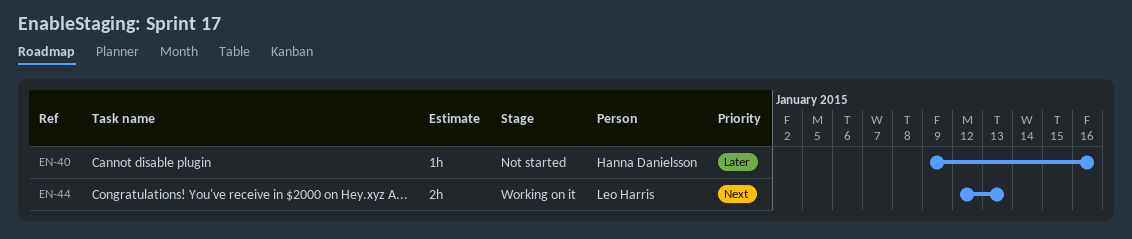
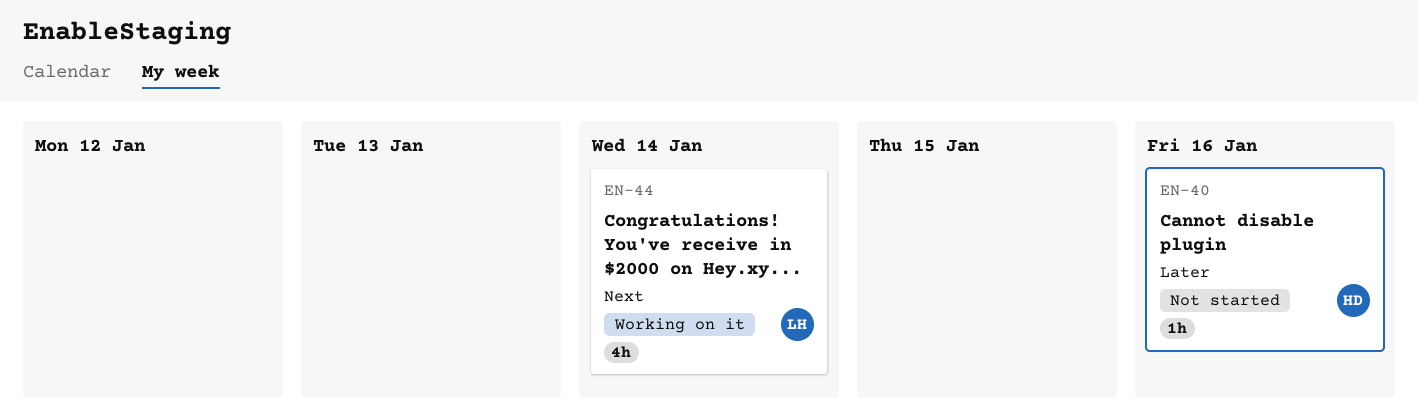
EN-44, estimate: 2h -> 4h
EN-44, due: Jan 13 -> Jan 14

